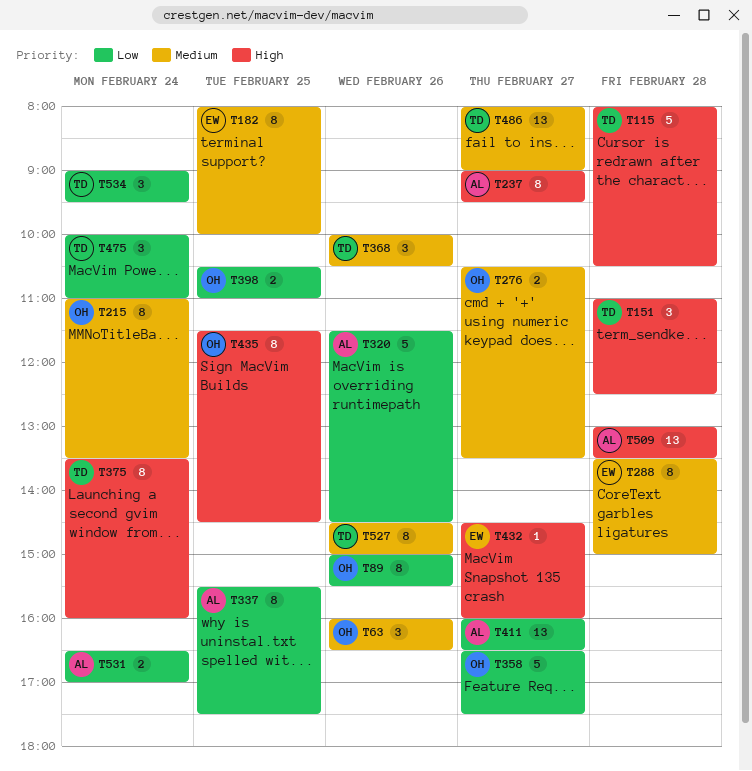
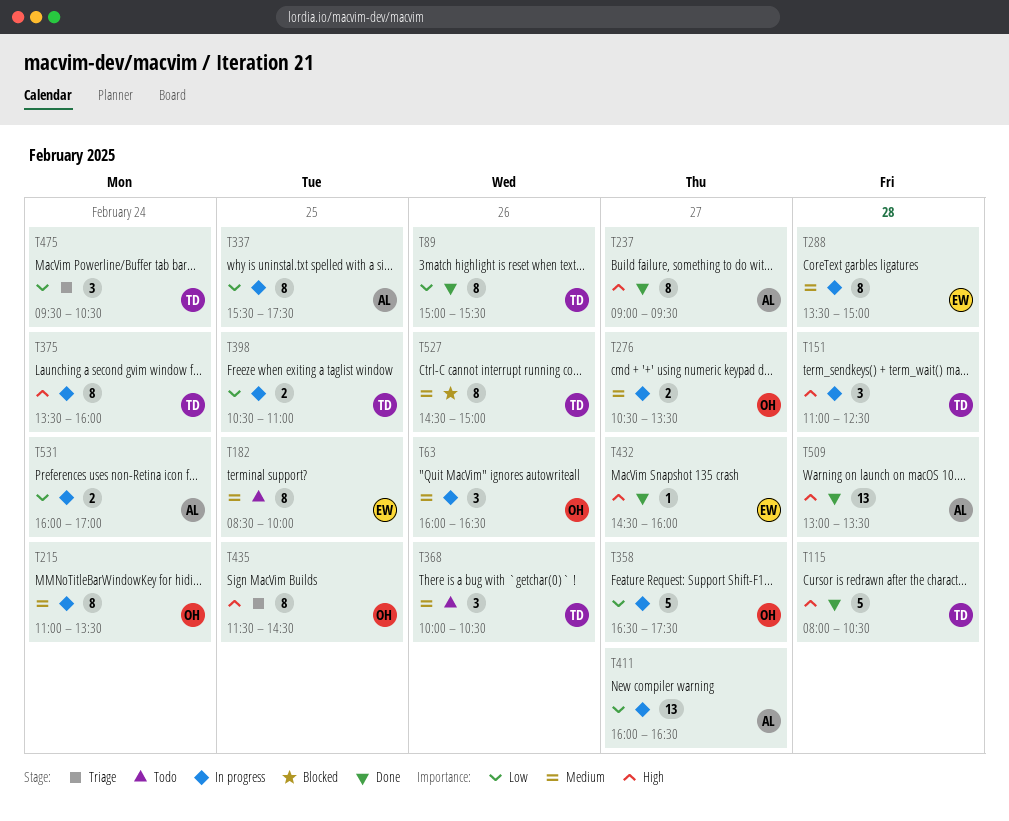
T89, owner: OH -> TD
T182, begins: 08:00 -> 08:30
T320: present -> none
T398, owner: OH -> TD
T475, begins: 10:00 -> 09:30
T475, ends: 11:00 -> 10:30
T486: present -> none
T531, begins: 16:30 -> 16:00
T534: present -> none

